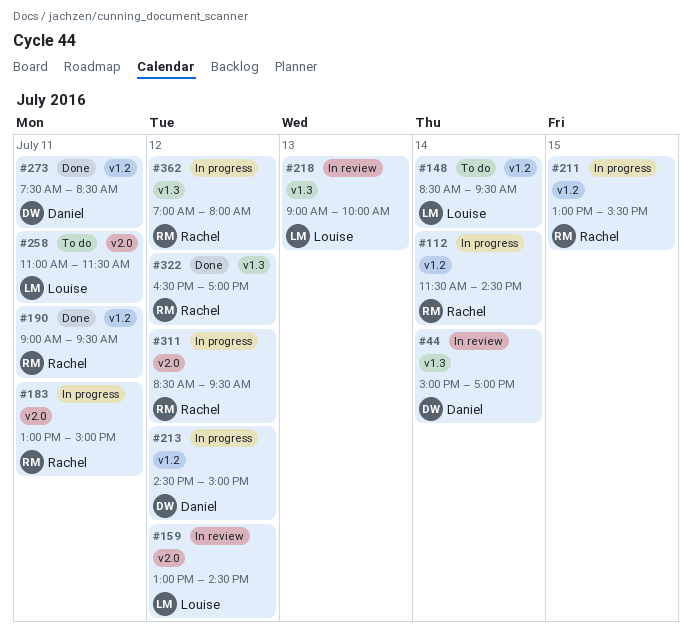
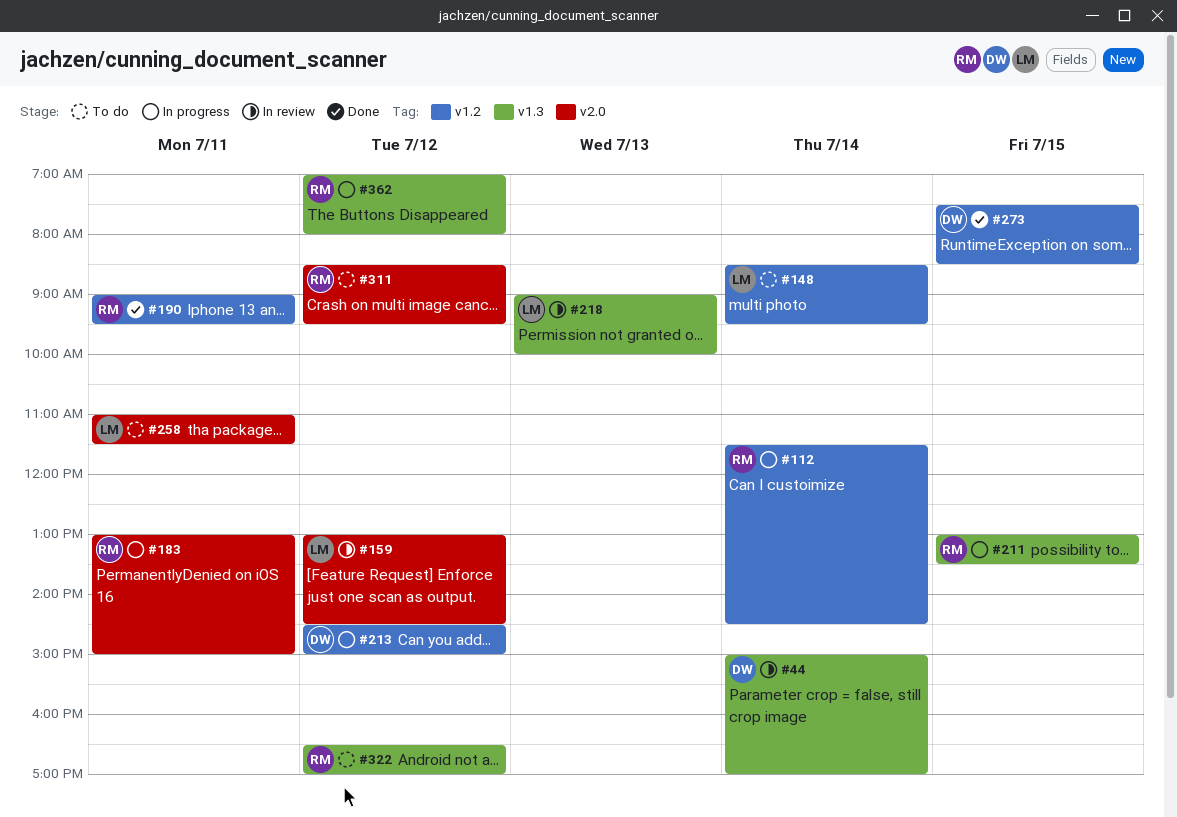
#211, label: v1.2 -> v1.3
#211, ends: 15:30 -> 13:30
#273, day: Jul 11 -> Jul 15
#311, status: In progress -> To do
#322, status: Done -> To do

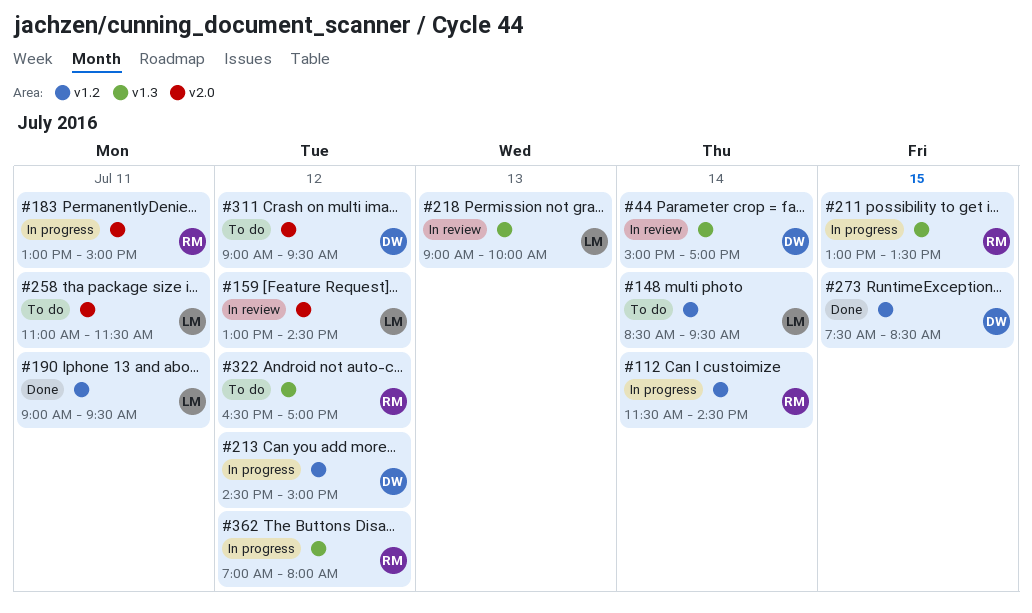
#190, owner: RM -> LM
#311, owner: RM -> DW
#311, begins: 08:30 -> 09:00

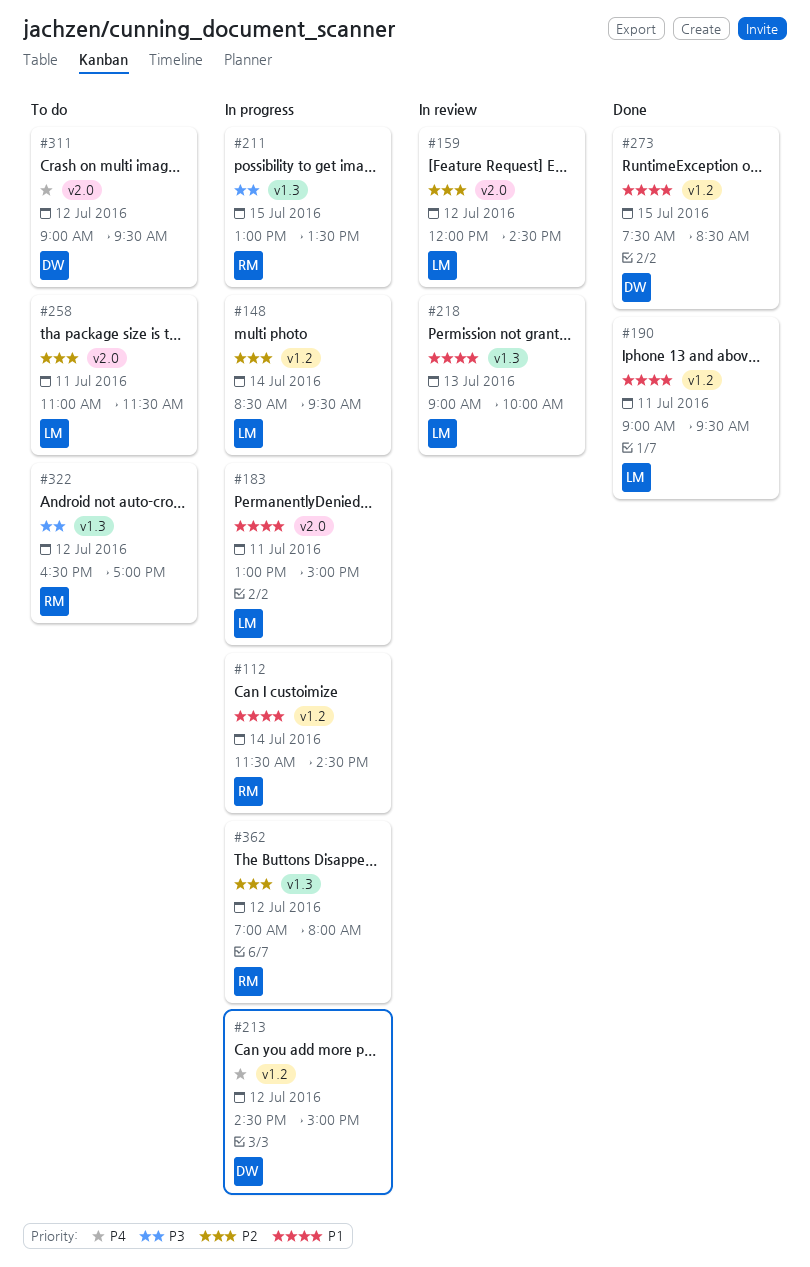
#44: present -> none
#148, status: To do -> In progress
#159, begins: 13:00 -> 12:00
#183, owner: RM -> LM

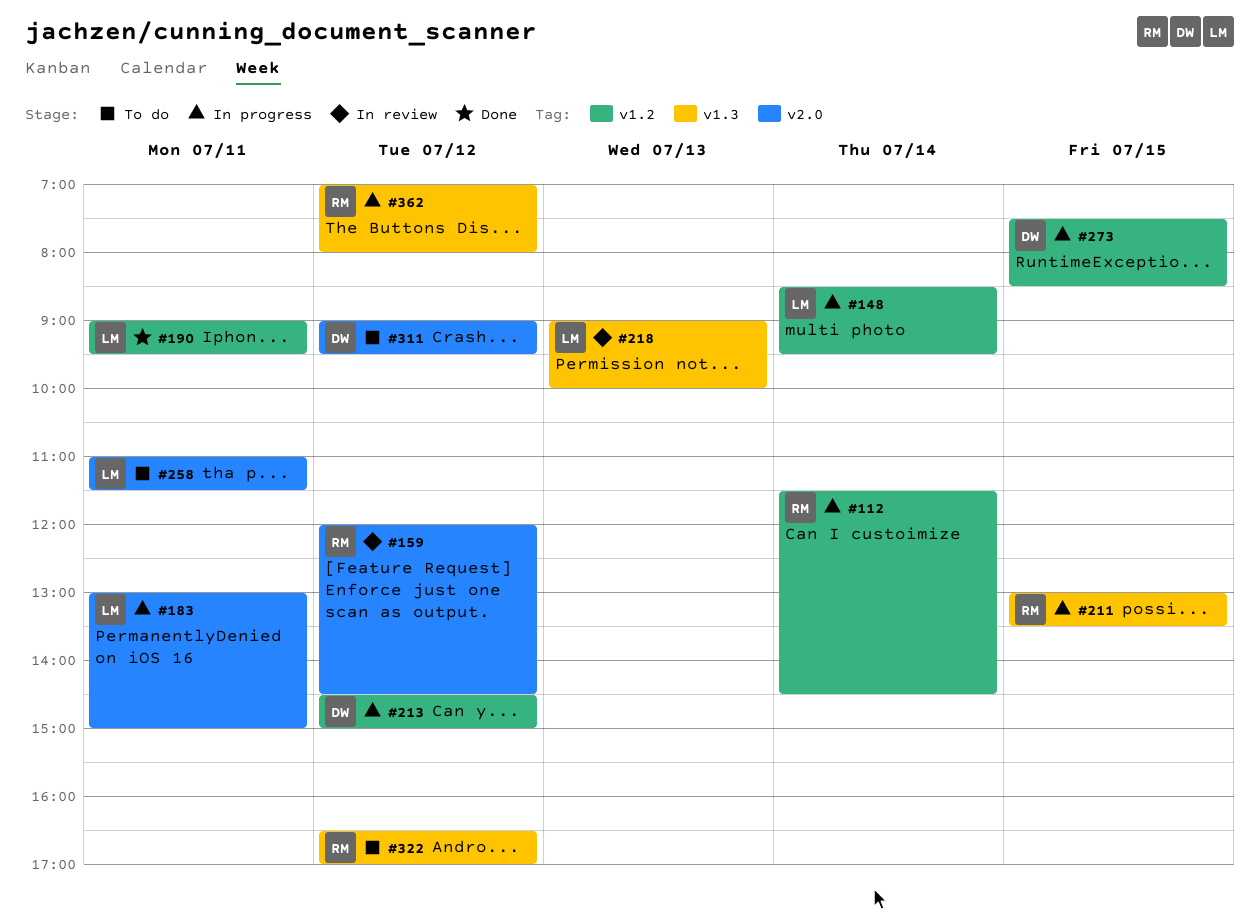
#159, owner: LM -> RM
#273, status: Done -> In progress

